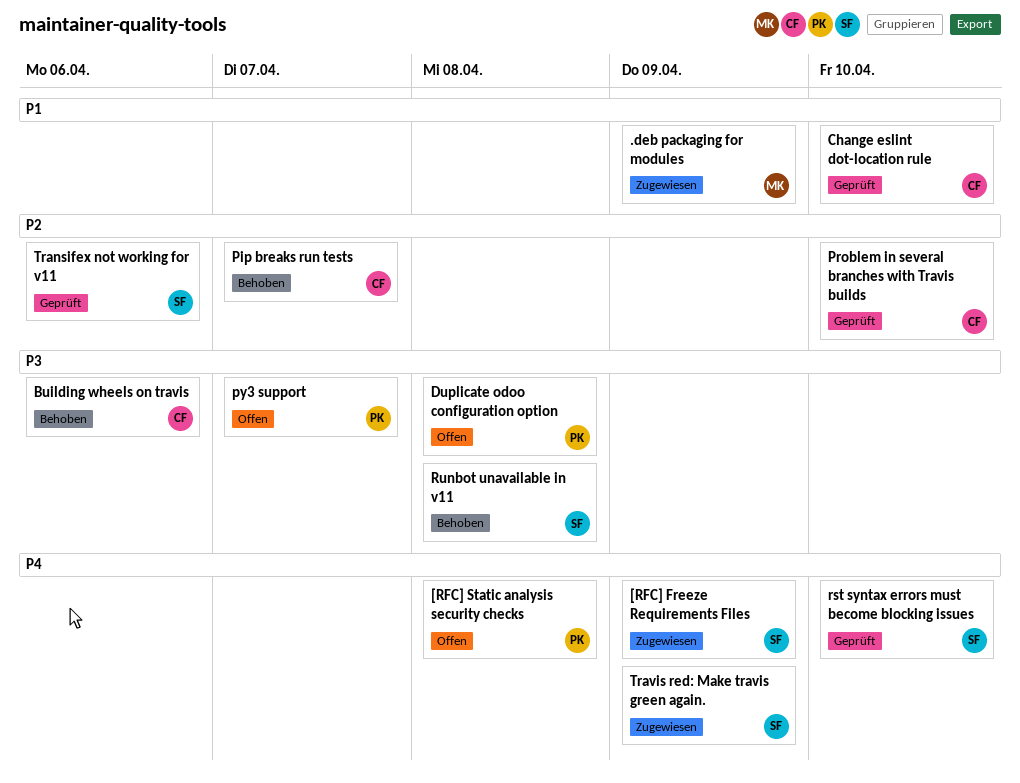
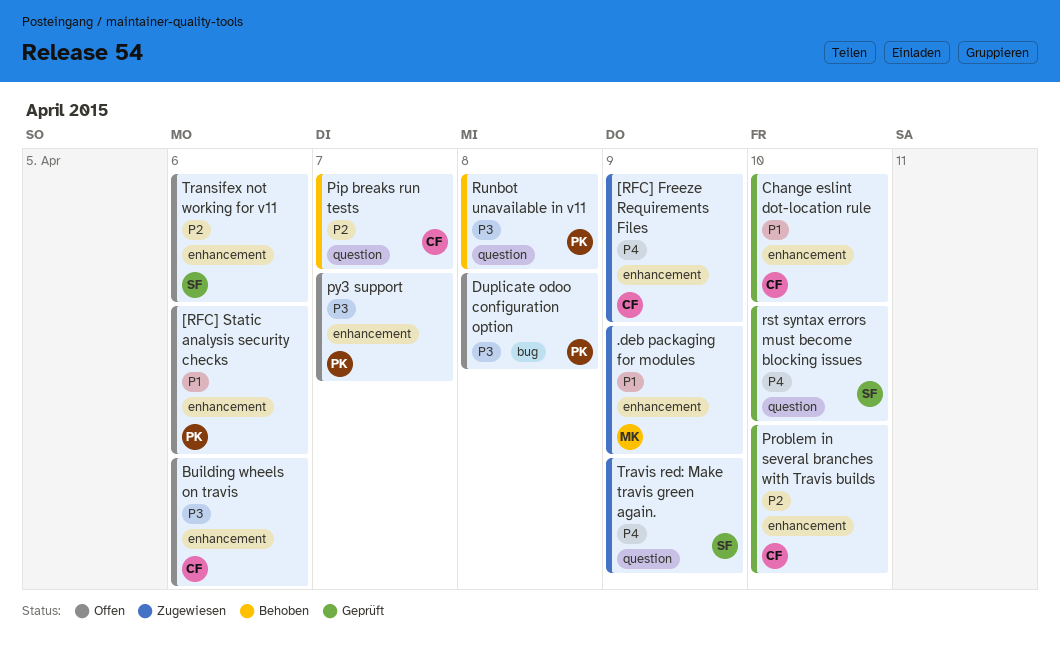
[RFC] Freeze Requirements Files, owner: SF -> CF
[RFC] Static analysis security checks, priority: P4 -> P1
[RFC] Static analysis security checks, due: Apr 8 -> Apr 6
Building wheels on travis, status: Behoben -> Offen
Runbot unavailable in v11, owner: SF -> PK
Transifex not working for v11, status: Geprüft -> Offen

